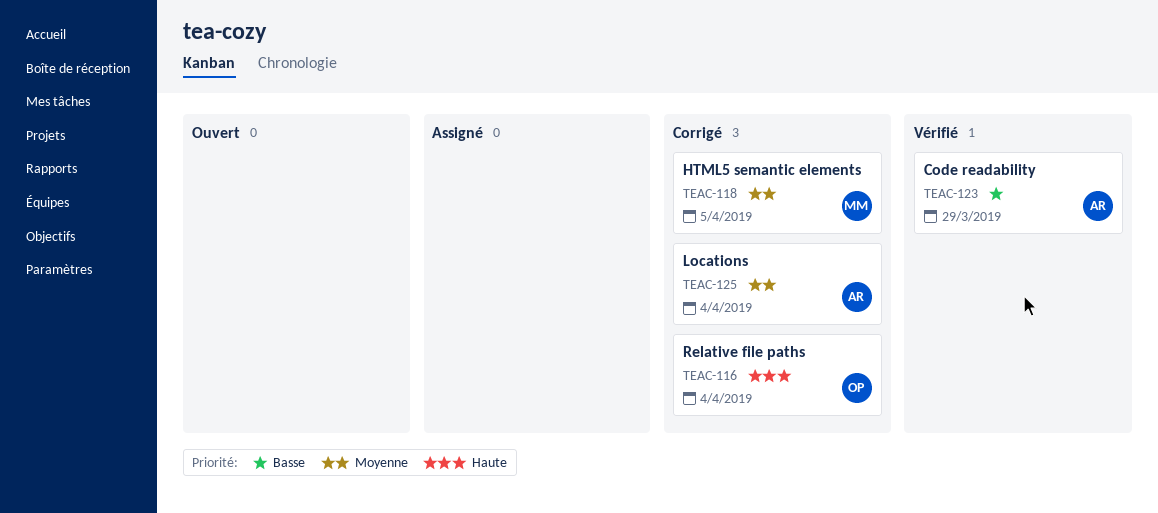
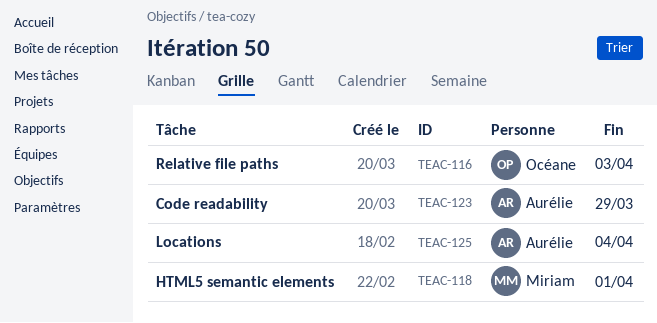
TEAC-116, due: Apr 4 -> Apr 3
TEAC-118, due: Apr 5 -> Apr 1

